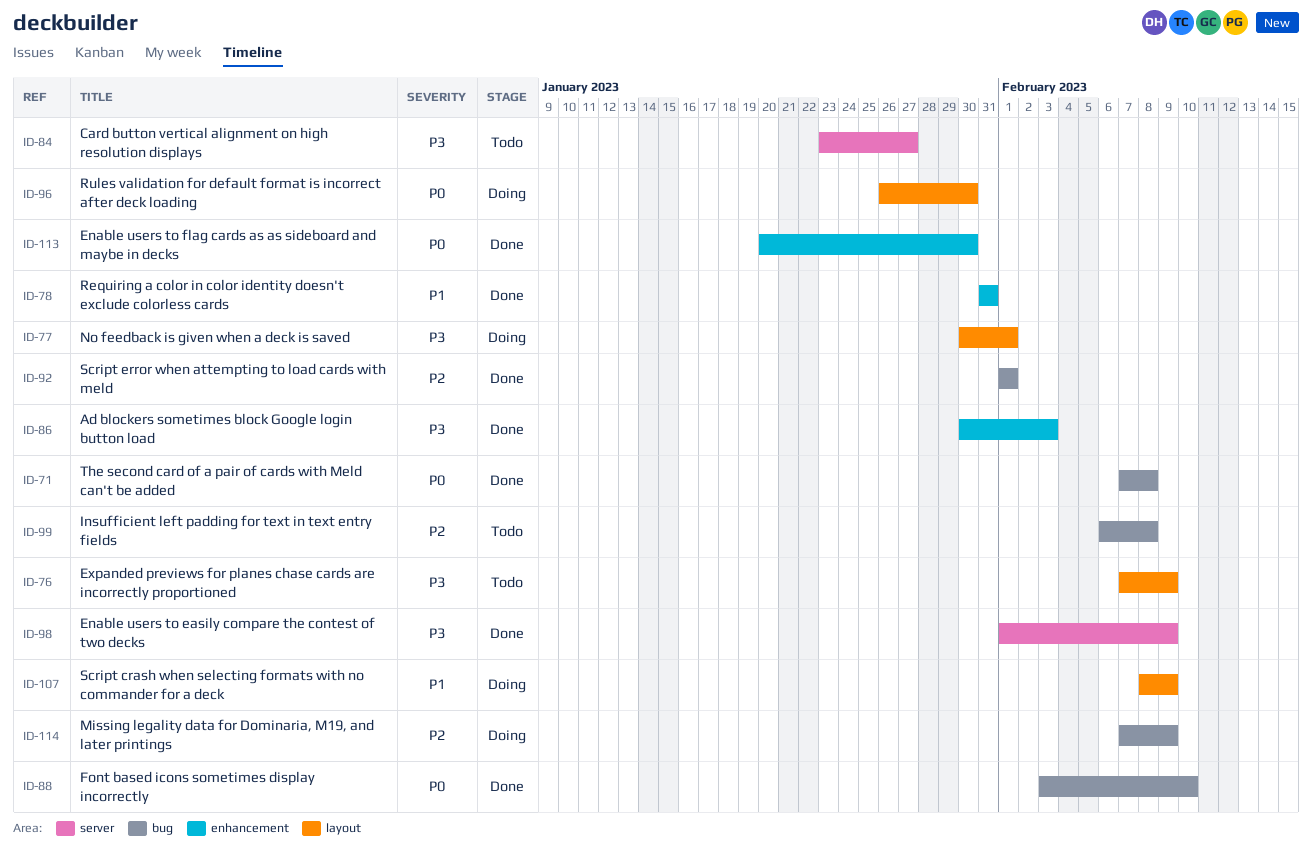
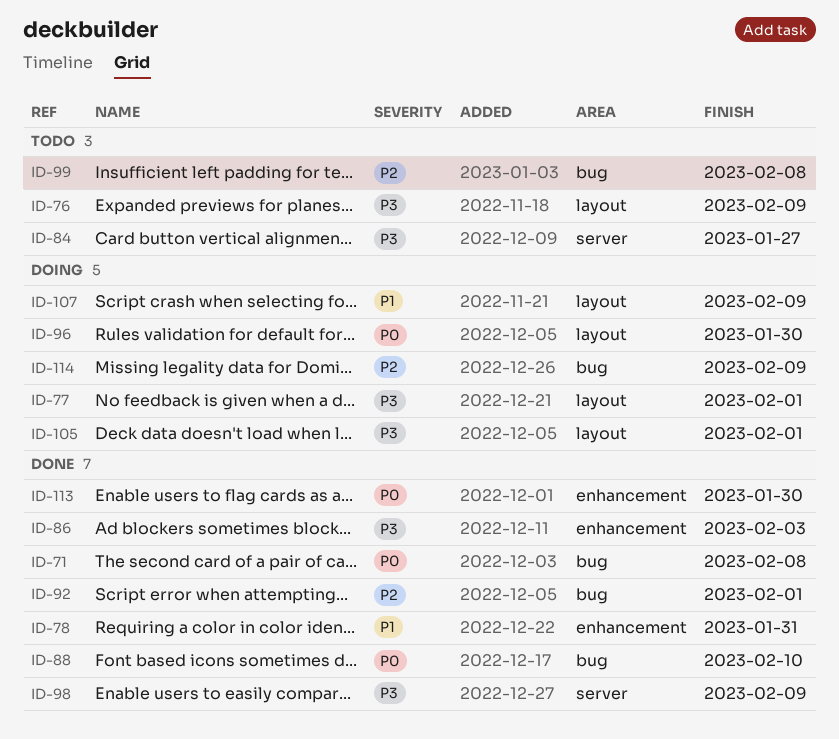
ID-105: none -> present

